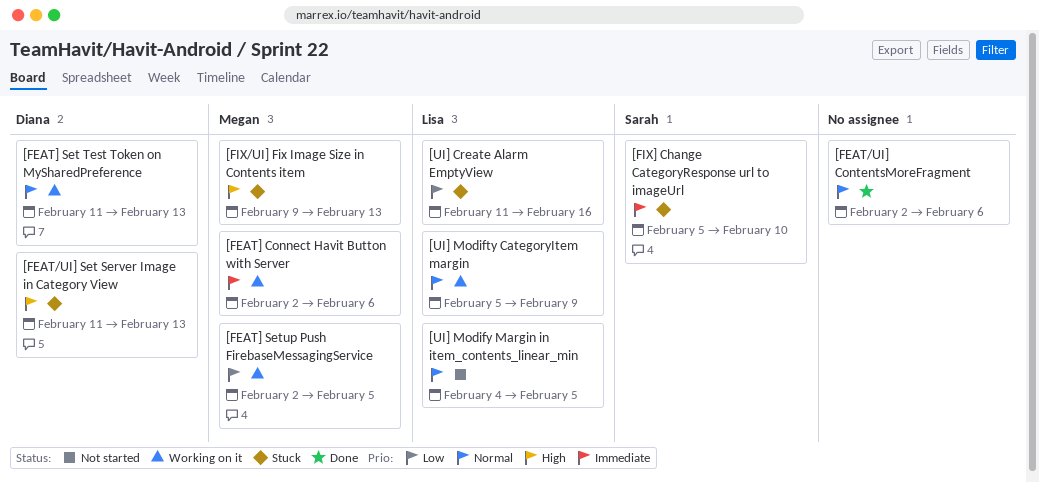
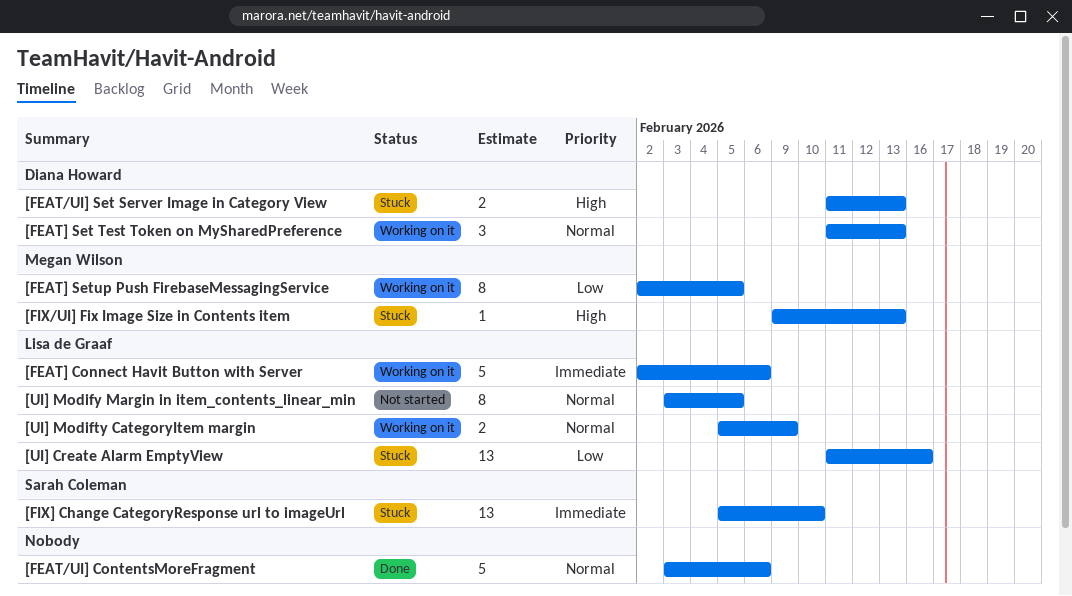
[FEAT/UI] ContentsMoreFragment, start: Feb 2 -> Feb 3
[FEAT] Connect Havit Button with Server, owner: Megan Wilson -> Lisa de Graaf
[UI] Modify Margin in item_contents_linear_min, start: Feb 4 -> Feb 3

